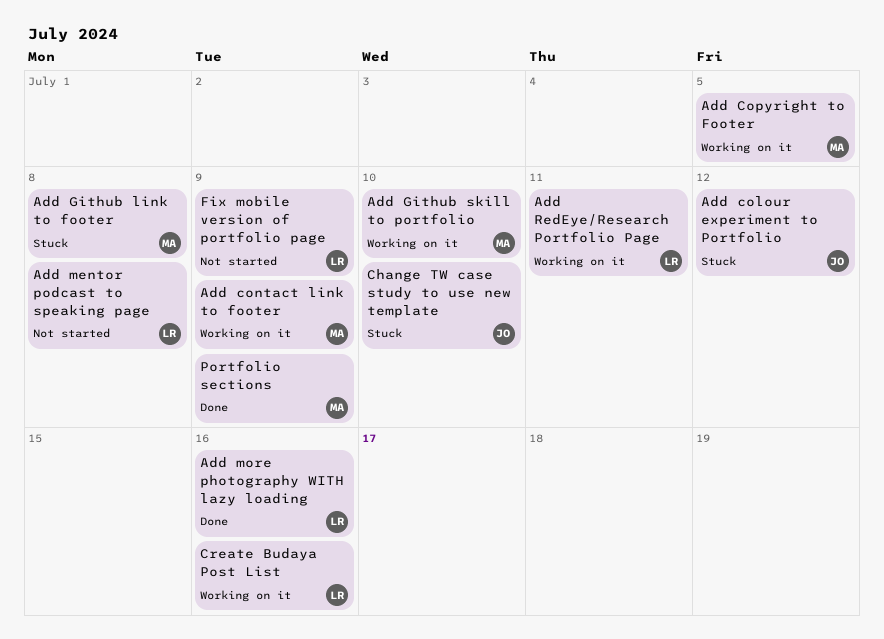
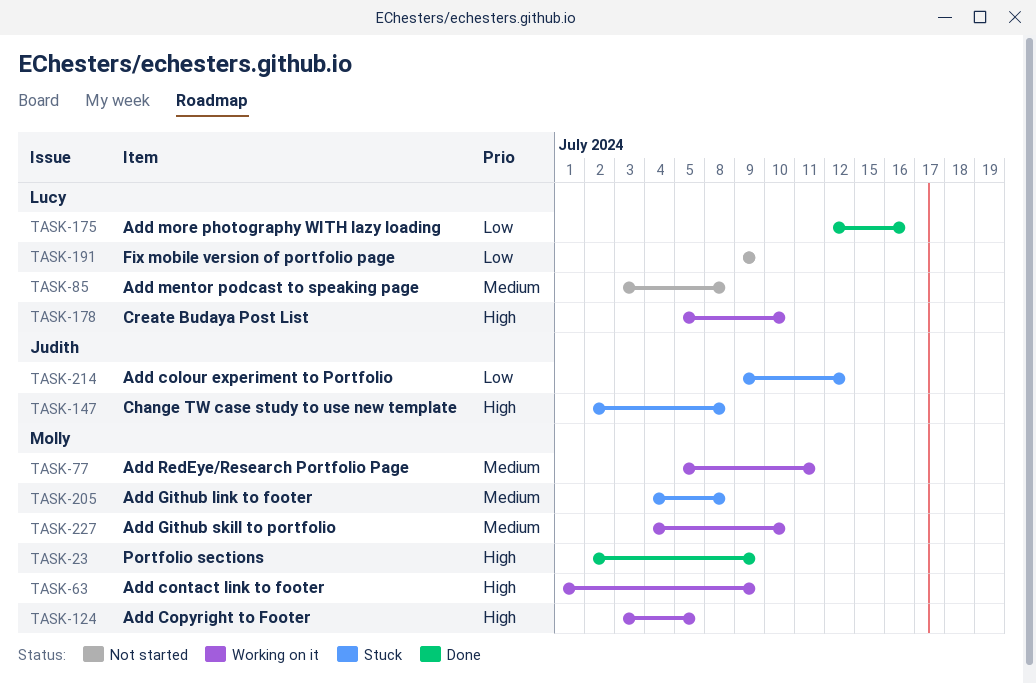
Add RedEye/Research Portfolio Page, owner: Lucy -> Molly
Change TW case study to use new template, due: Jul 10 -> Jul 8
Create Budaya Post List, due: Jul 16 -> Jul 10

